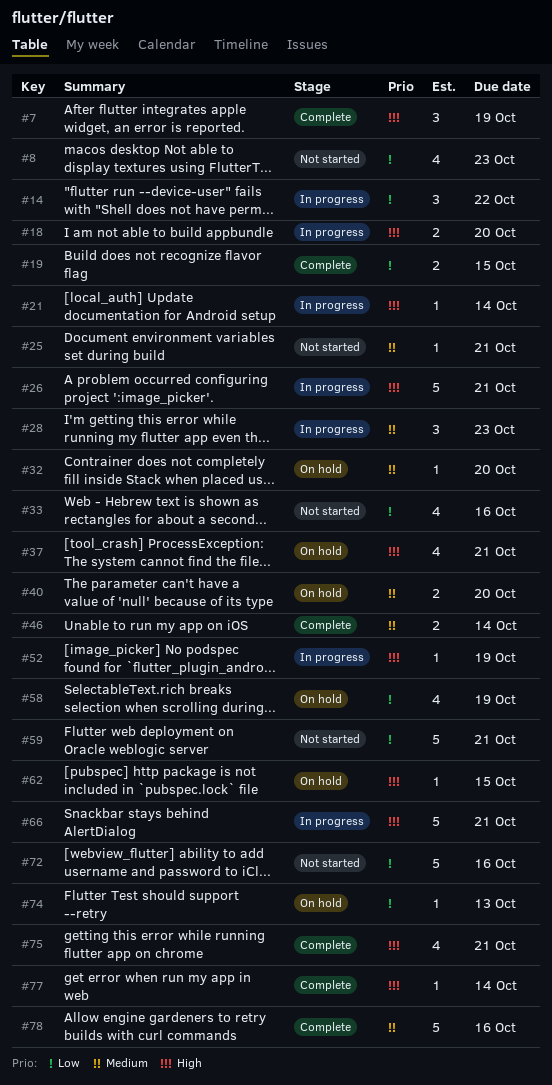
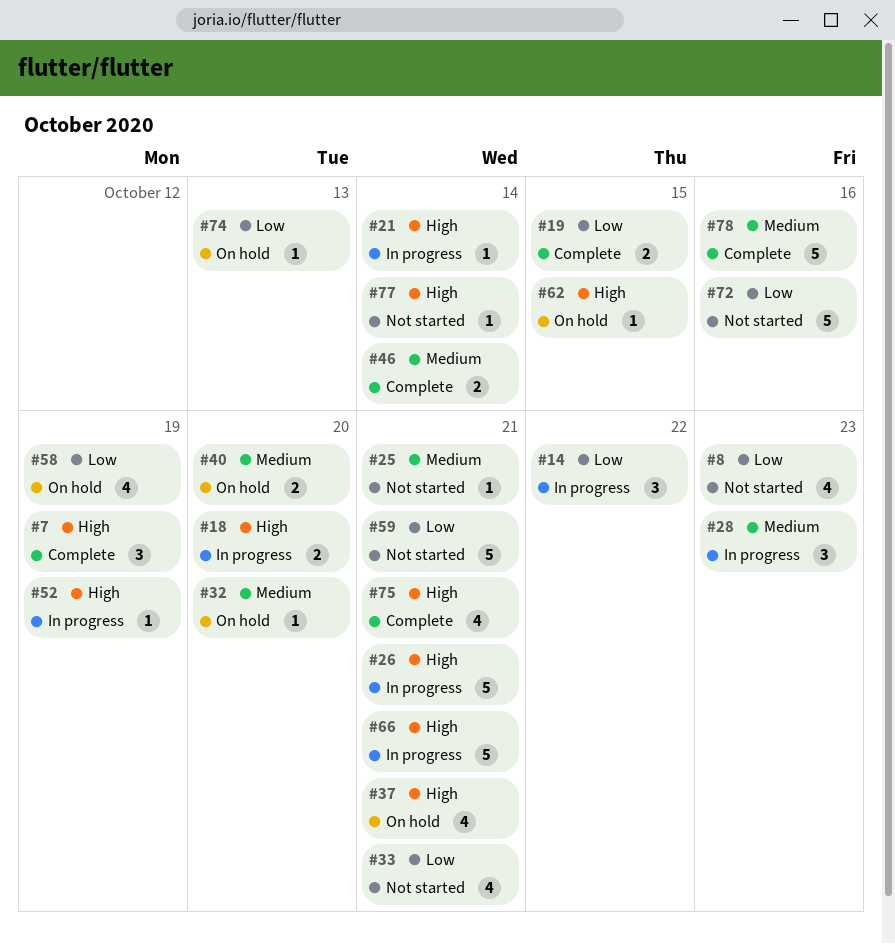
#33, due: Oct 16 -> Oct 21
#77, status: Complete -> Not started

